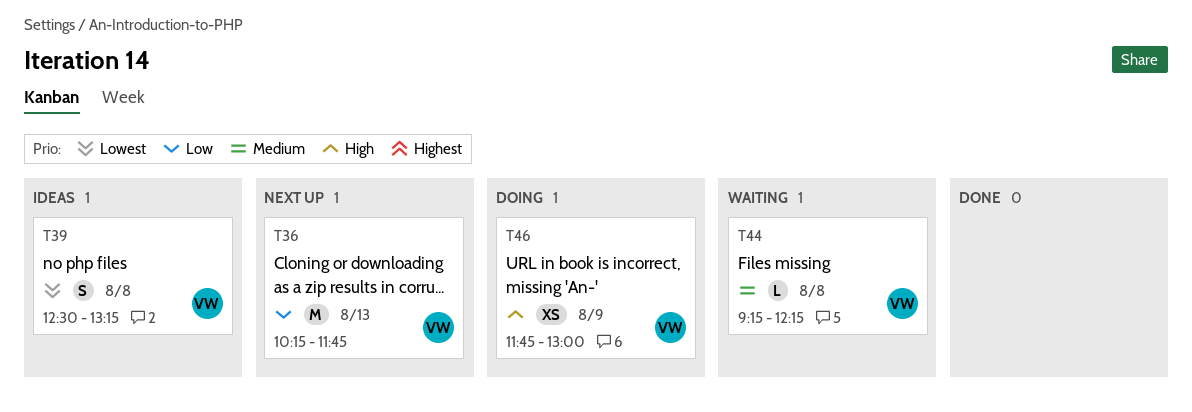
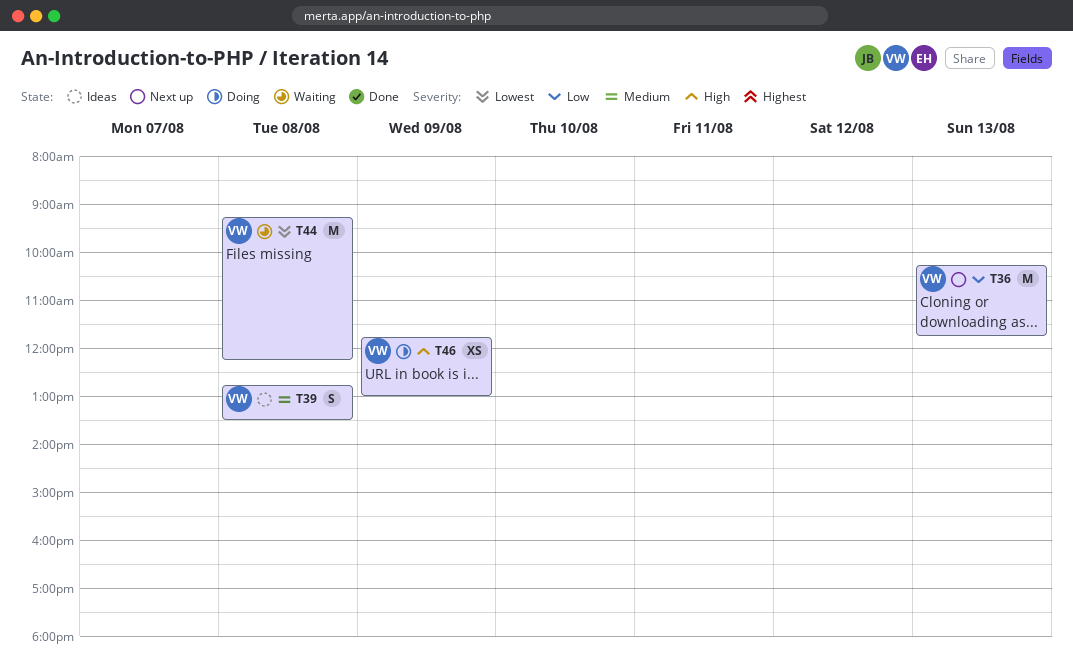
T39, priority: Lowest -> Medium
T39, begins: 12:30 -> 12:45
T39, ends: 13:15 -> 13:30
T44, priority: Medium -> Lowest
T44, estimate: L -> M

